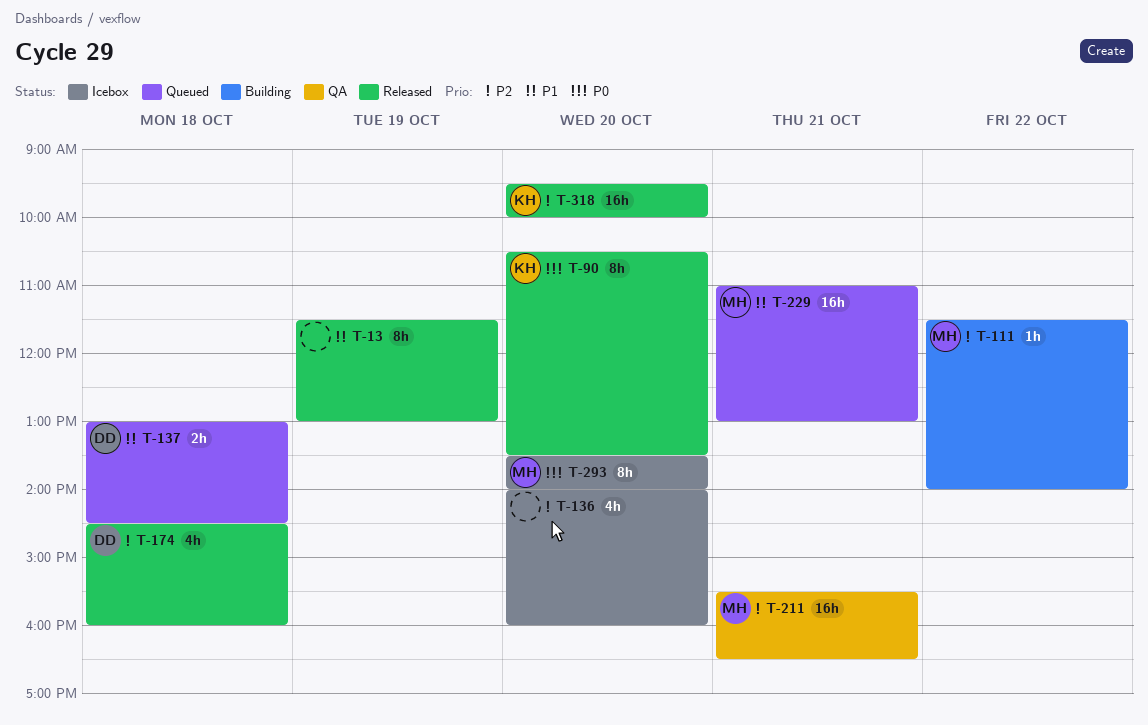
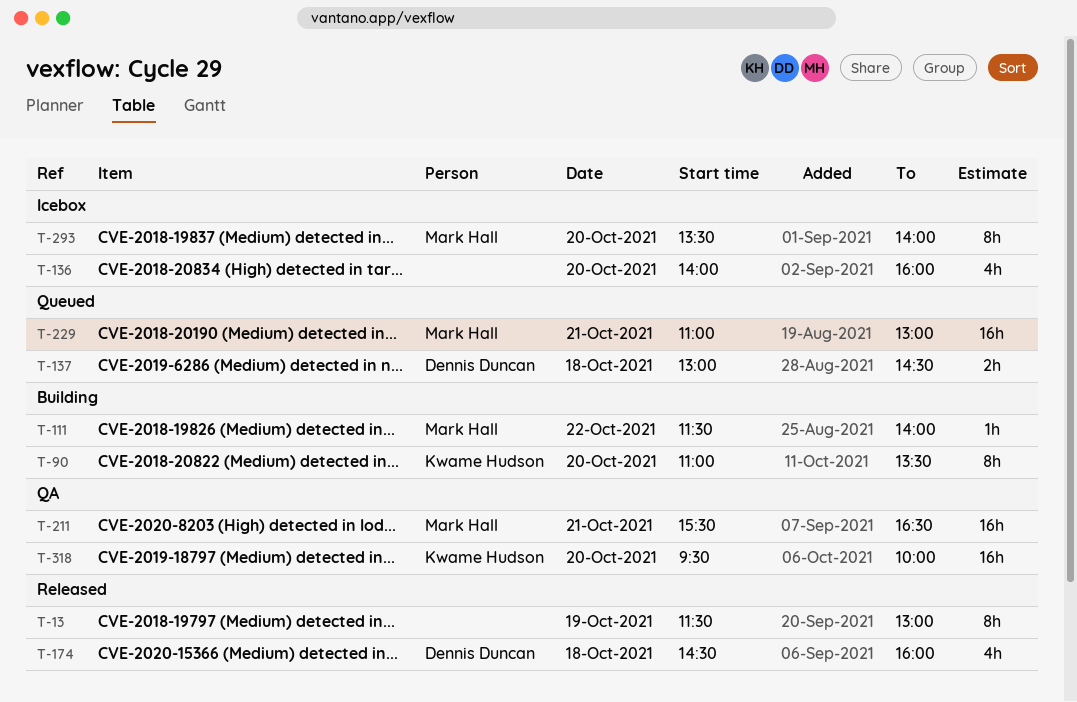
T-90, status: Released -> Building
T-90, begins: 10:30 -> 11:00
T-318, status: Released -> QA

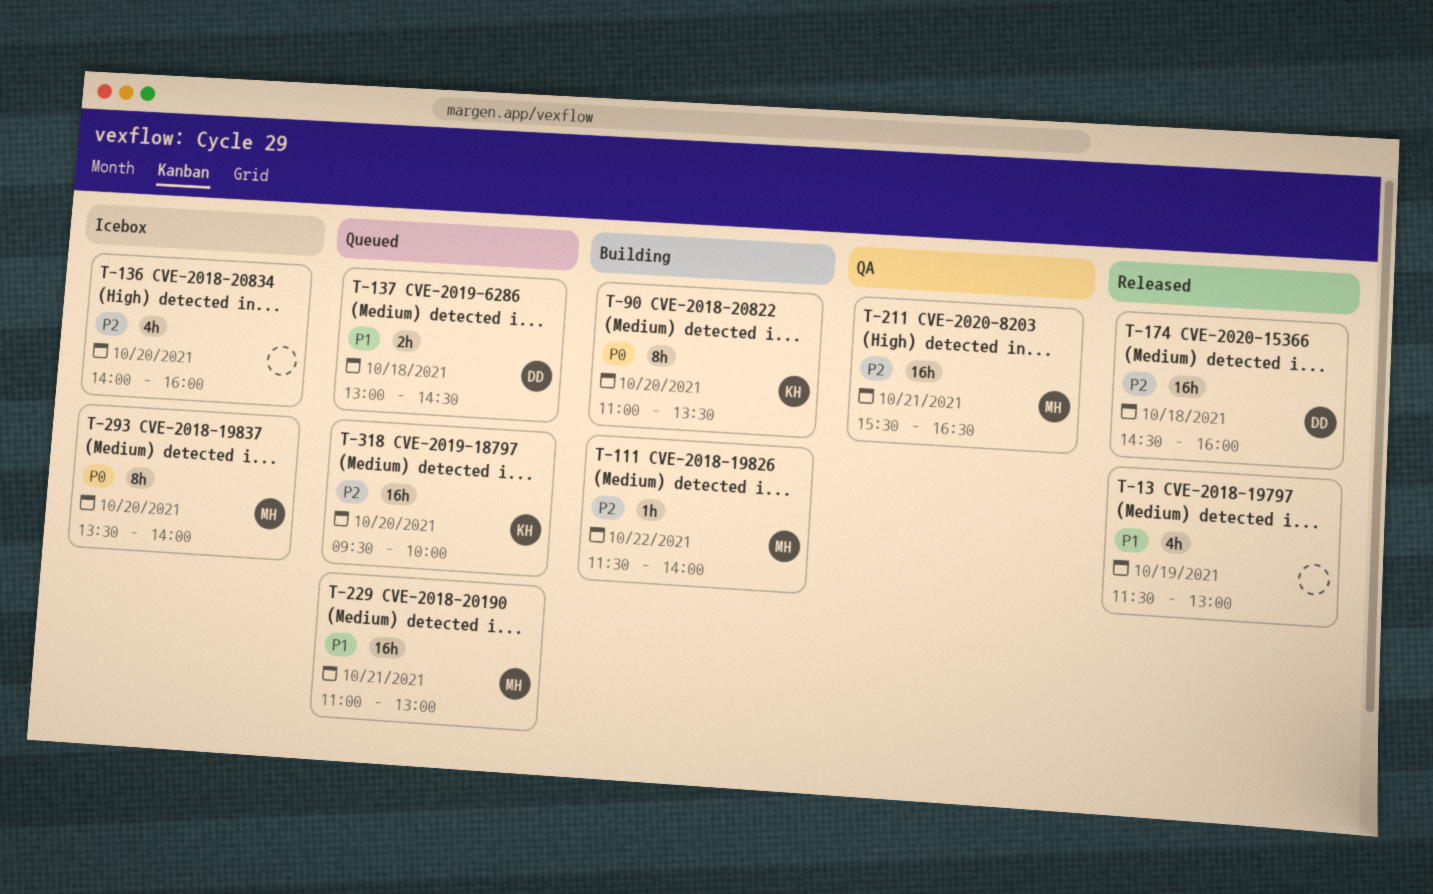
T-13, estimate: 8h -> 4h
T-174, estimate: 4h -> 16h
T-318, status: QA -> Queued

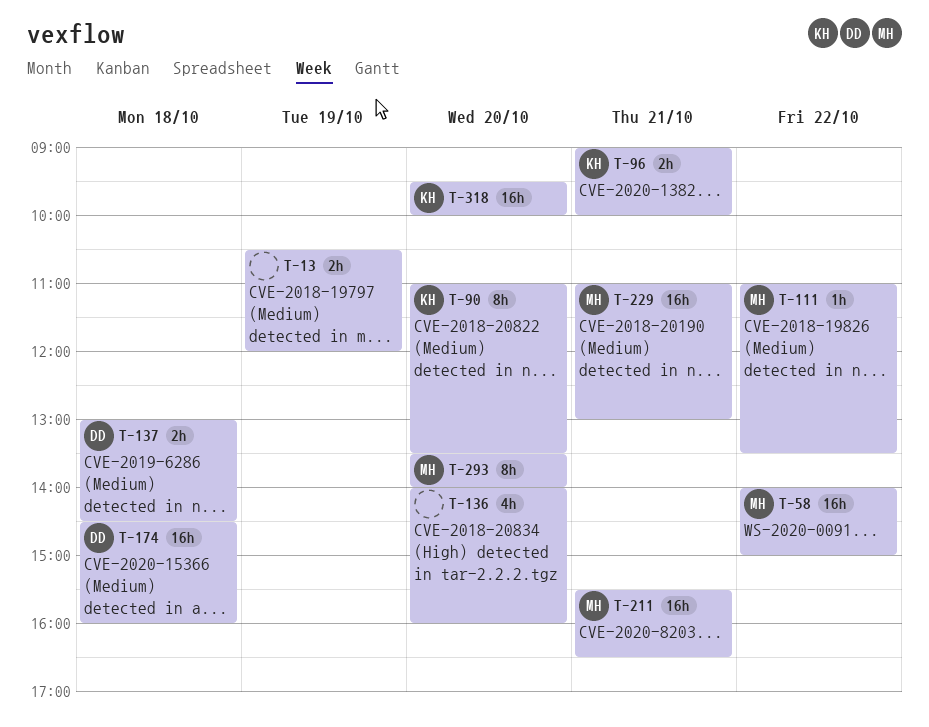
T-13, estimate: 4h -> 2h
T-13, begins: 11:30 -> 10:30
T-13, ends: 13:00 -> 12:00
T-58: none -> present
T-96: none -> present
T-111, begins: 11:30 -> 11:00
T-111, ends: 14:00 -> 13:30

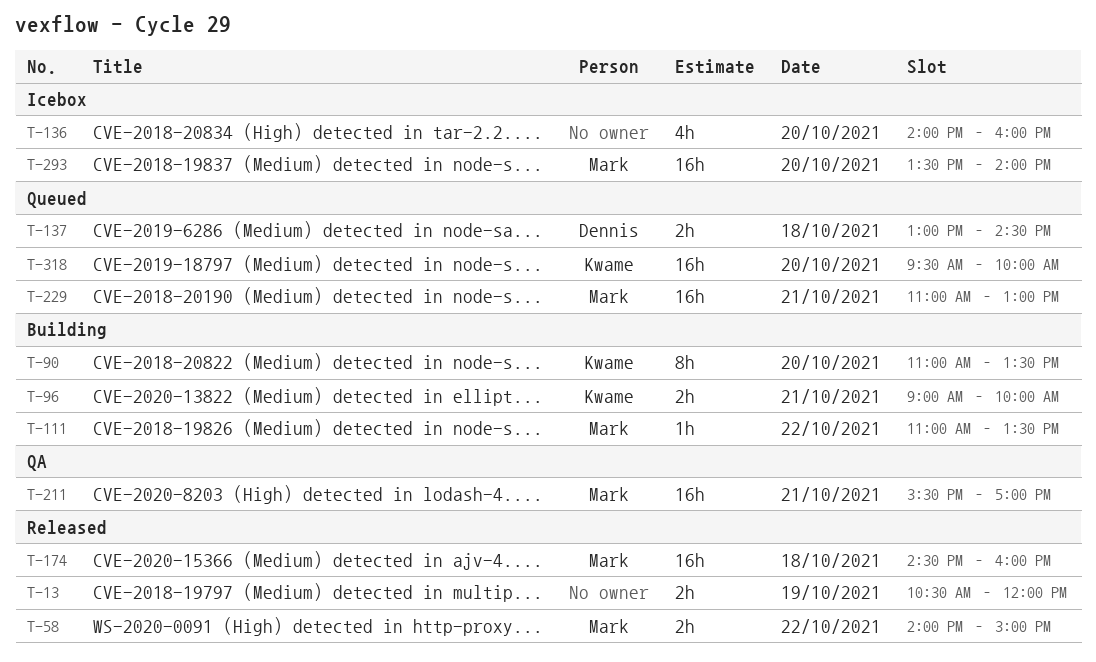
T-58, estimate: 16h -> 2h
T-174, owner: Dennis -> Mark
T-211, ends: 16:30 -> 17:00
T-293, estimate: 8h -> 16h

